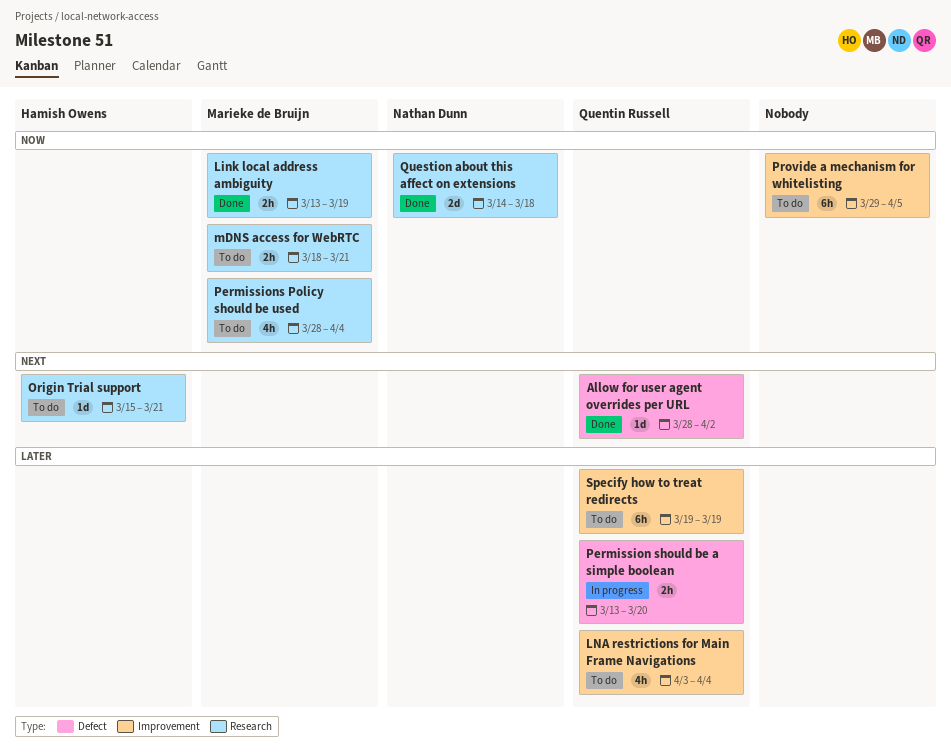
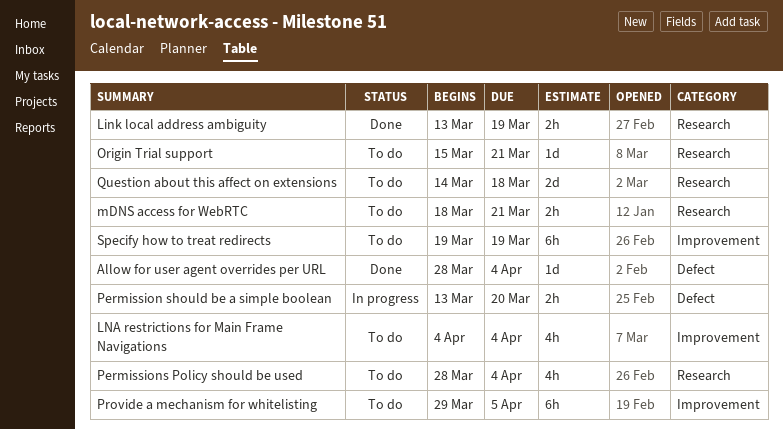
Allow for user agent overrides per URL, due: Apr 2 -> Apr 4
LNA restrictions for Main Frame Navigations, start: Apr 3 -> Apr 4
Question about this affect on extensions, status: Done -> To do

